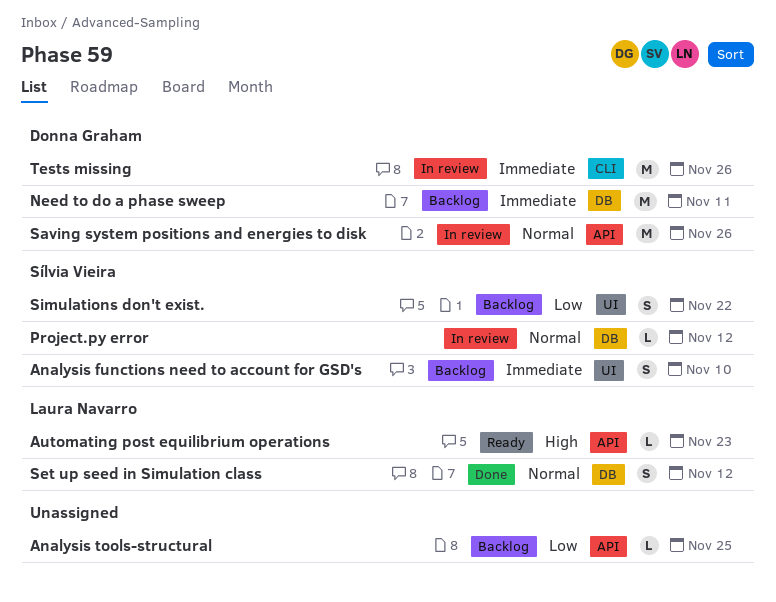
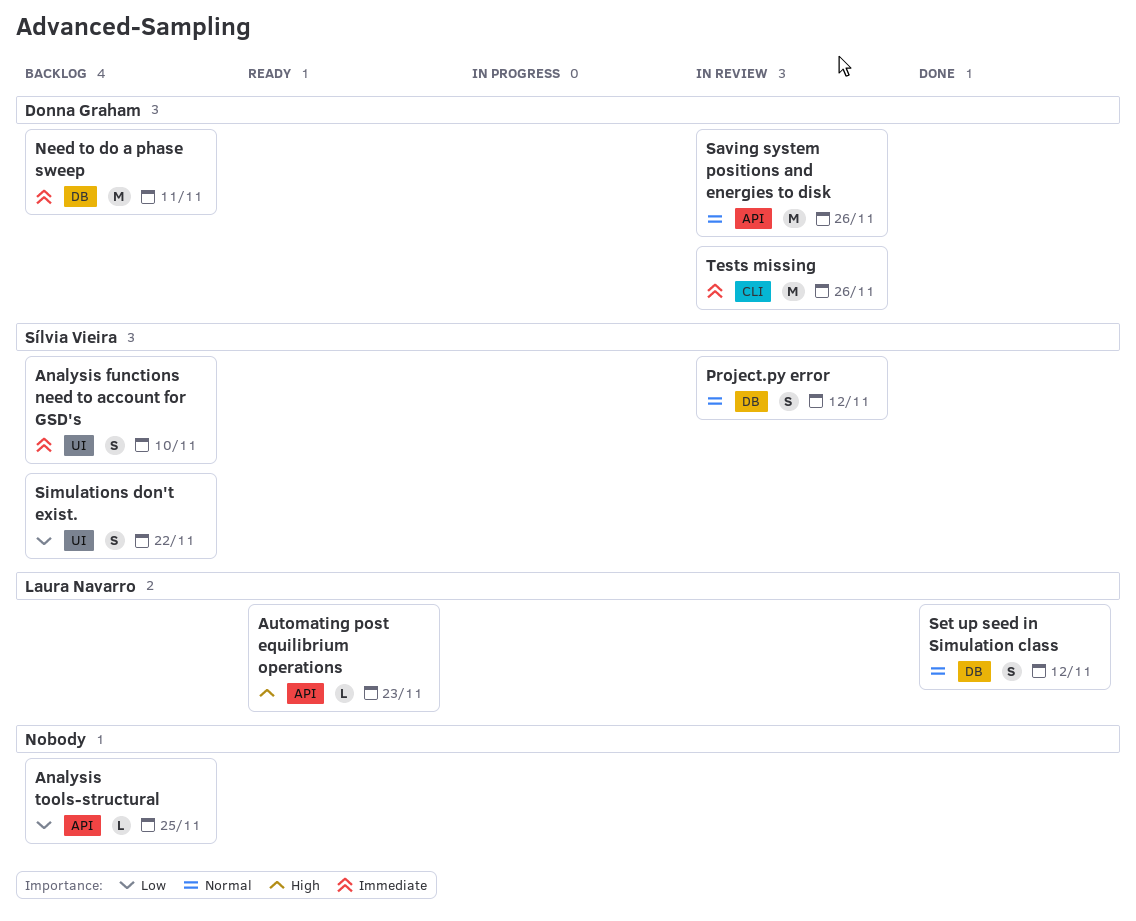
Project.py error, estimate: L -> S

